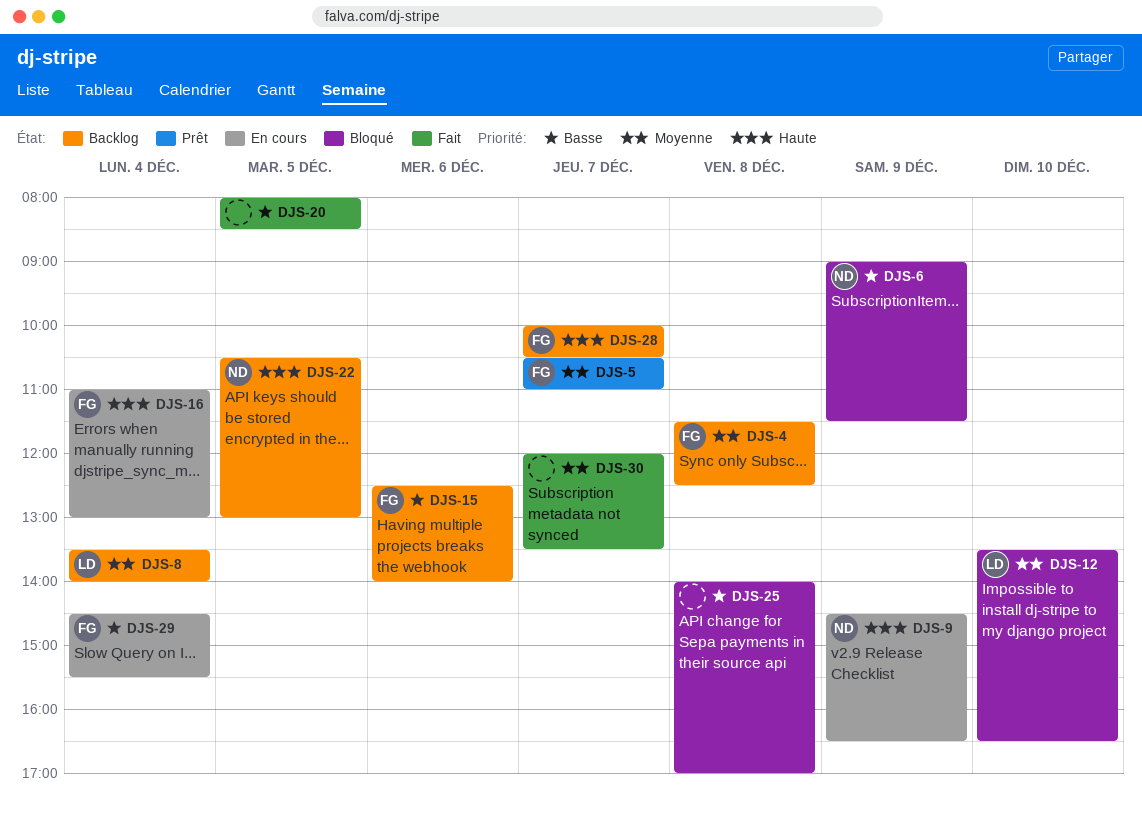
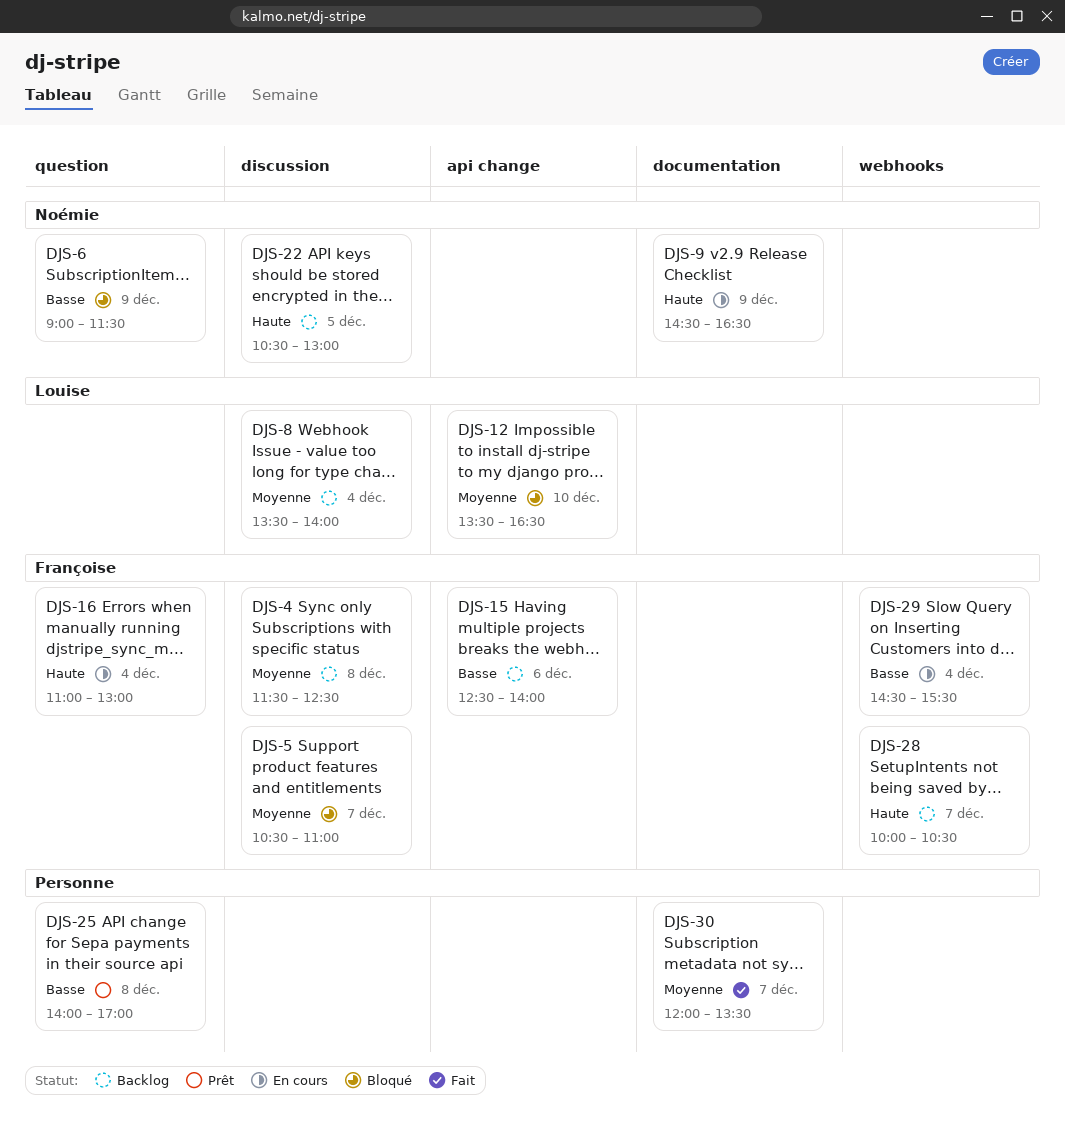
DJS-5, status: Prêt -> Bloqué
DJS-20: present -> none
DJS-25, status: Bloqué -> Prêt

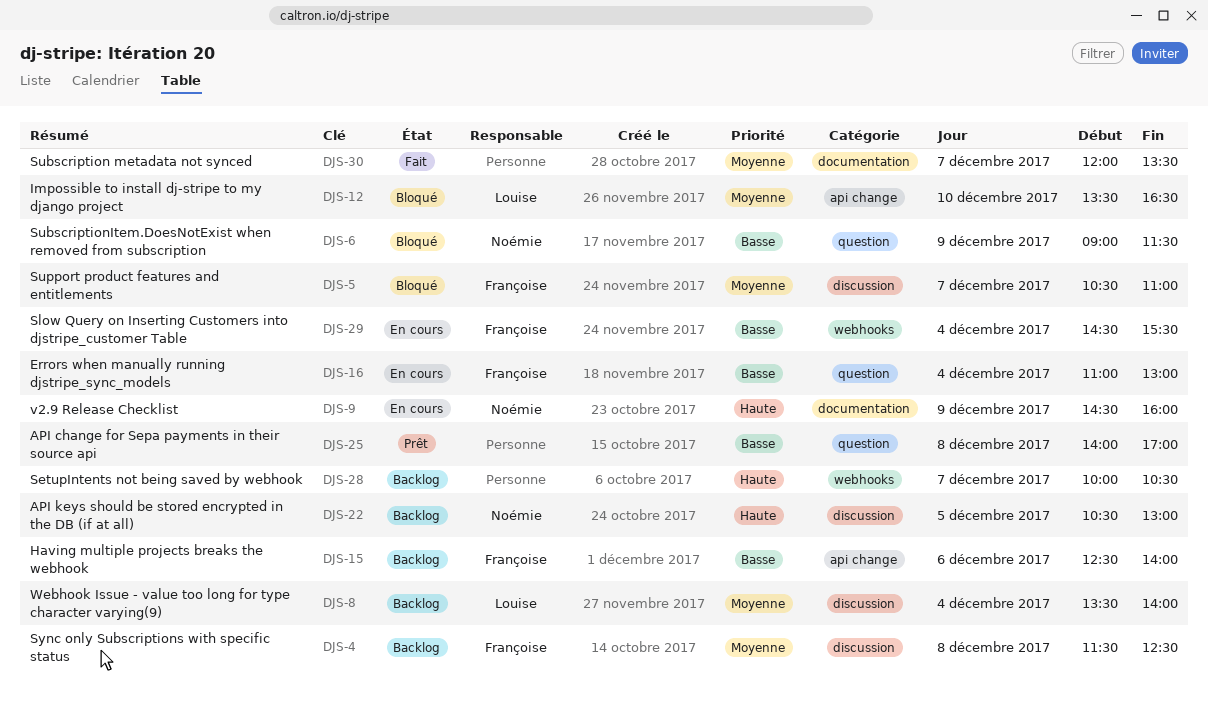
DJS-9, ends: 16:30 -> 16:00
DJS-16, priority: Haute -> Basse
DJS-28, owner: Françoise -> none

